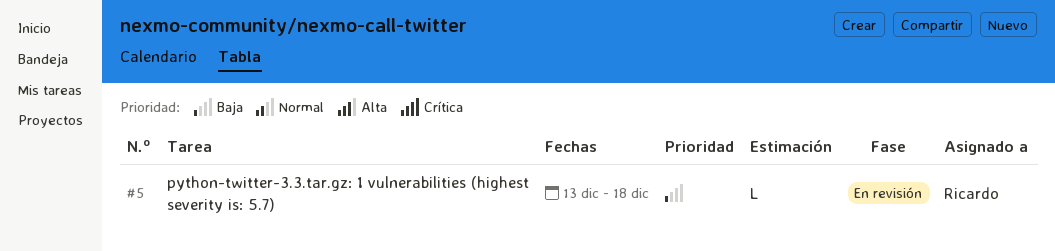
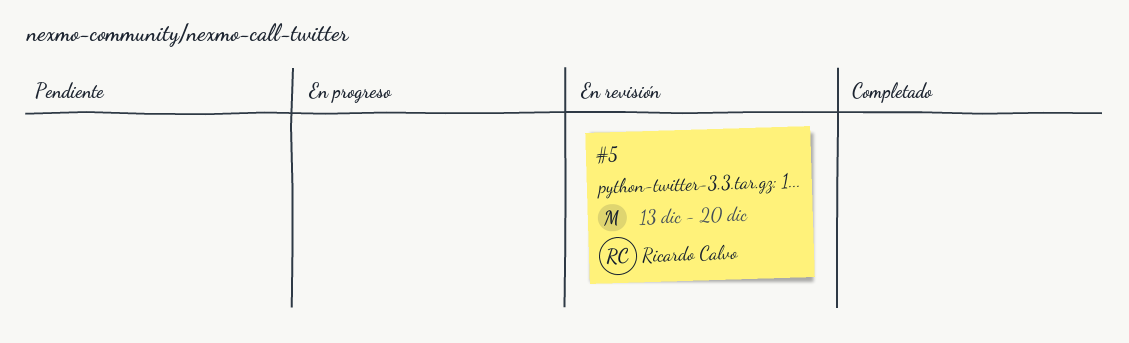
#5, estimate: L -> M
#5, due: Dec 18 -> Dec 20

